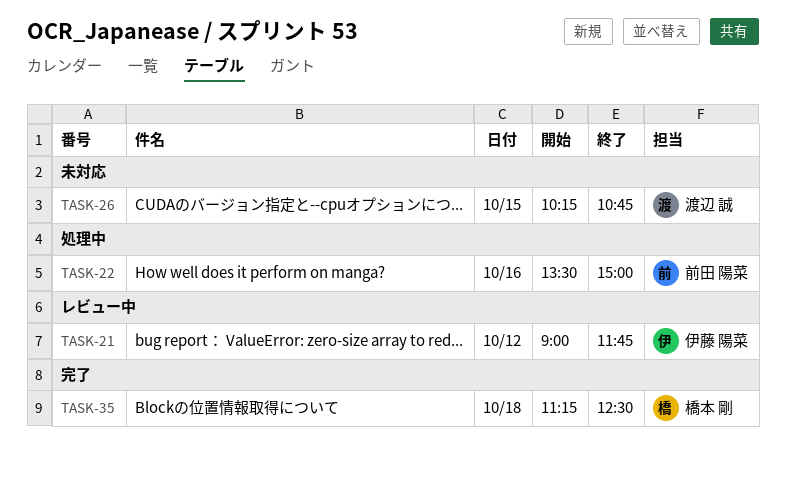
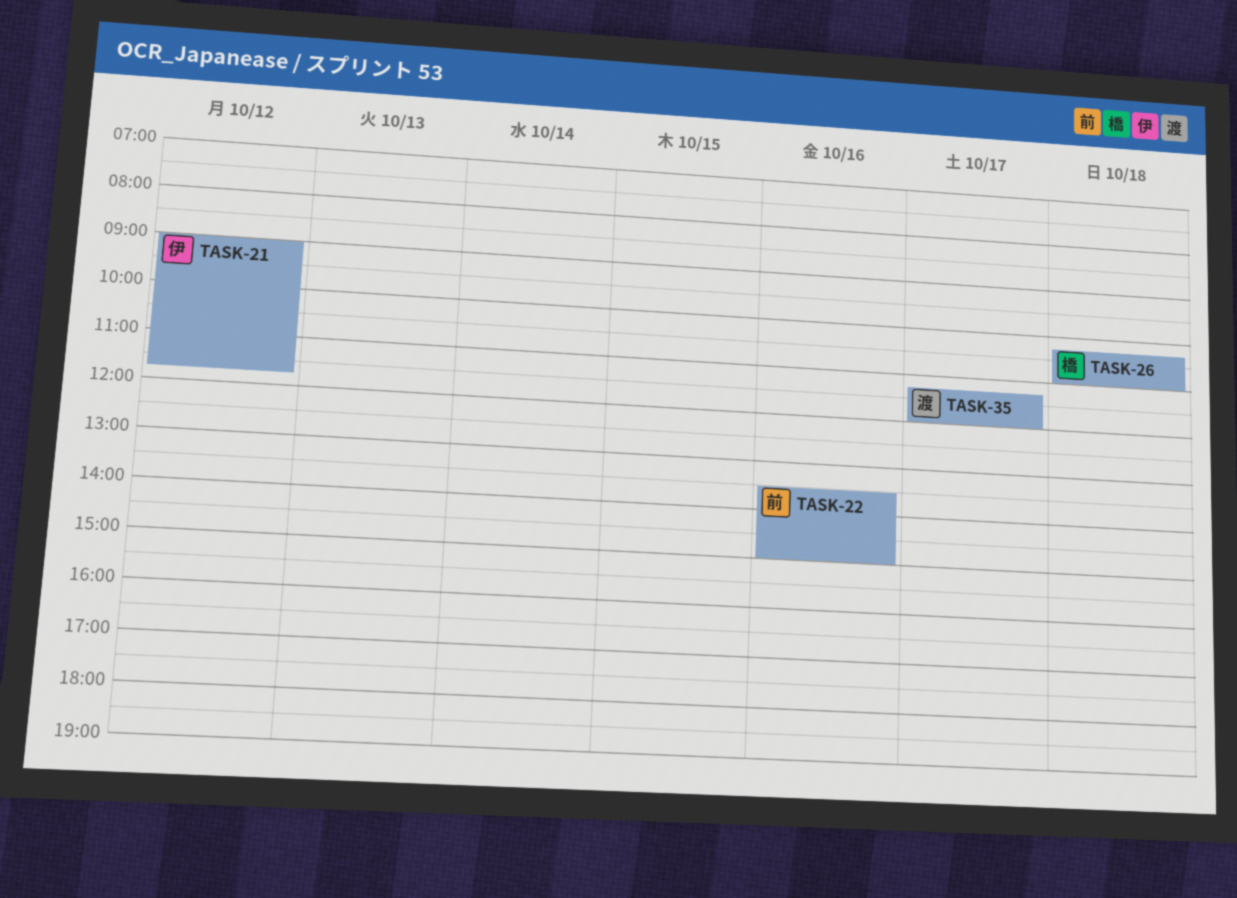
TASK-26, owner: 渡辺 誠 -> 橋本 剛
TASK-26, day: Oct 15 -> Oct 18
TASK-26, ends: 10:45 -> 11:00
TASK-35, owner: 橋本 剛 -> 渡辺 誠
TASK-35, day: Oct 18 -> Oct 17
TASK-35, ends: 12:30 -> 12:00

